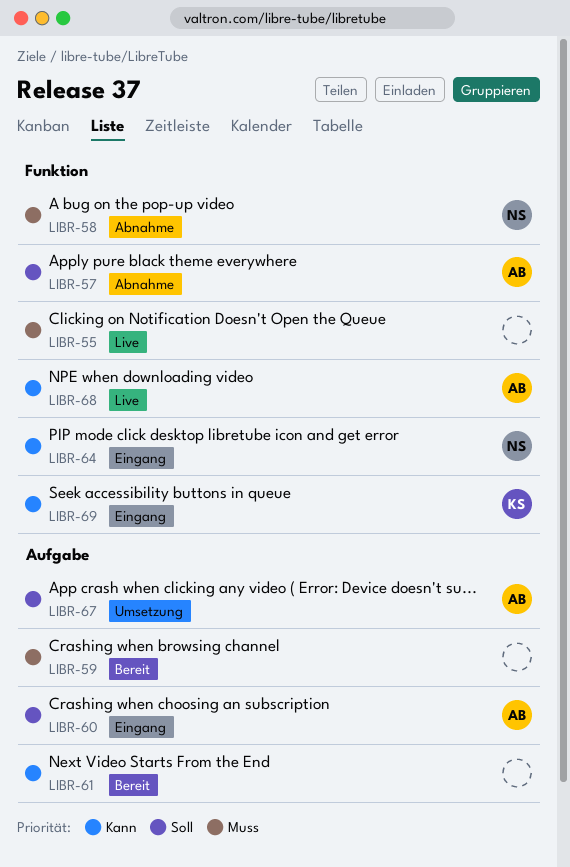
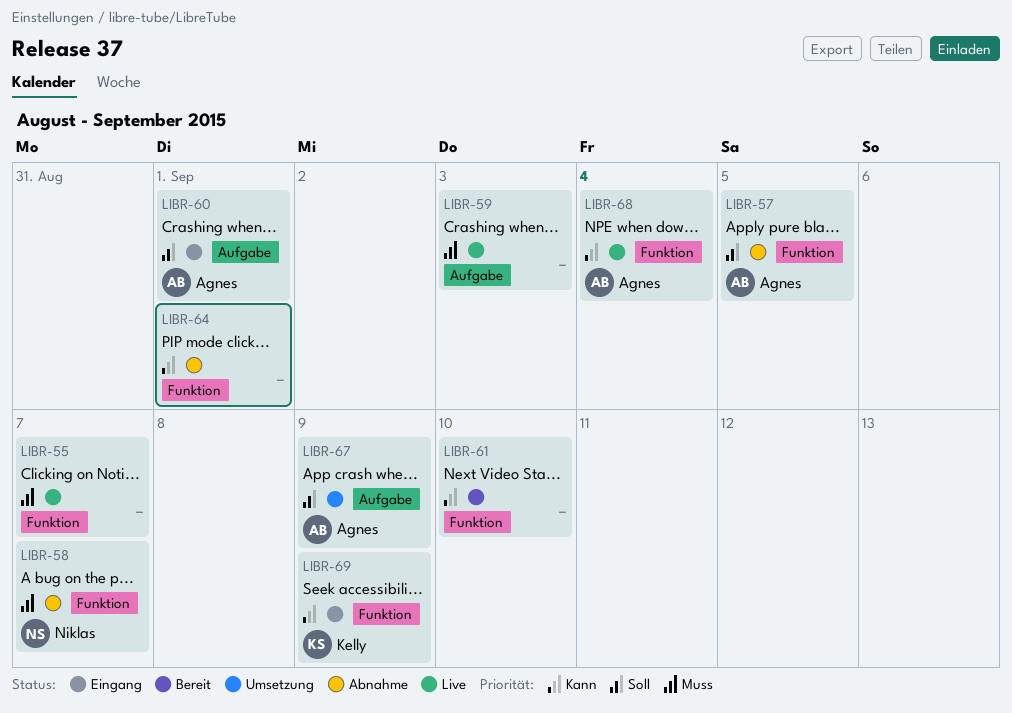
LIBR-59, status: Bereit -> Live
LIBR-61, label: Aufgabe -> Funktion
LIBR-64, status: Eingang -> Abnahme
LIBR-64, owner: Niklas -> none

